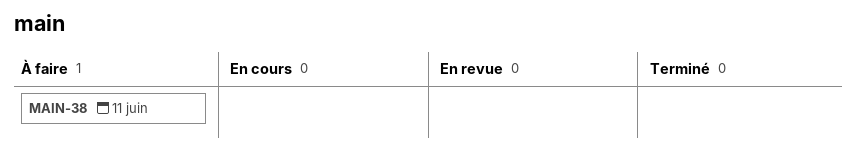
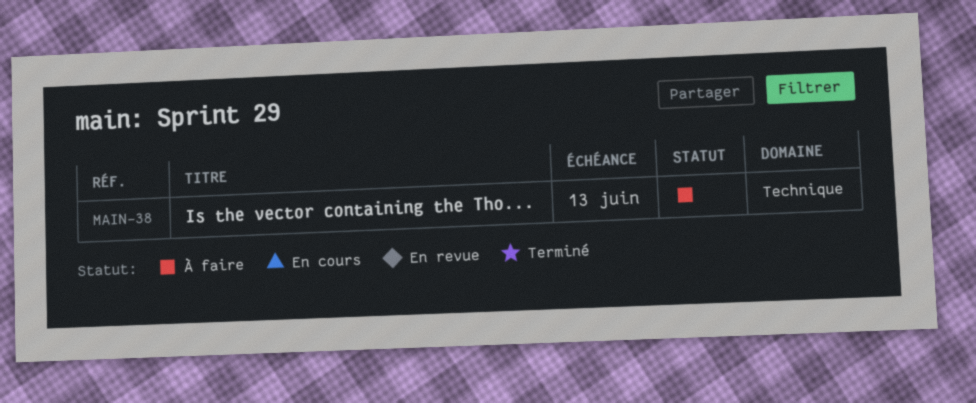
MAIN-38, due: Jun 11 -> Jun 13

